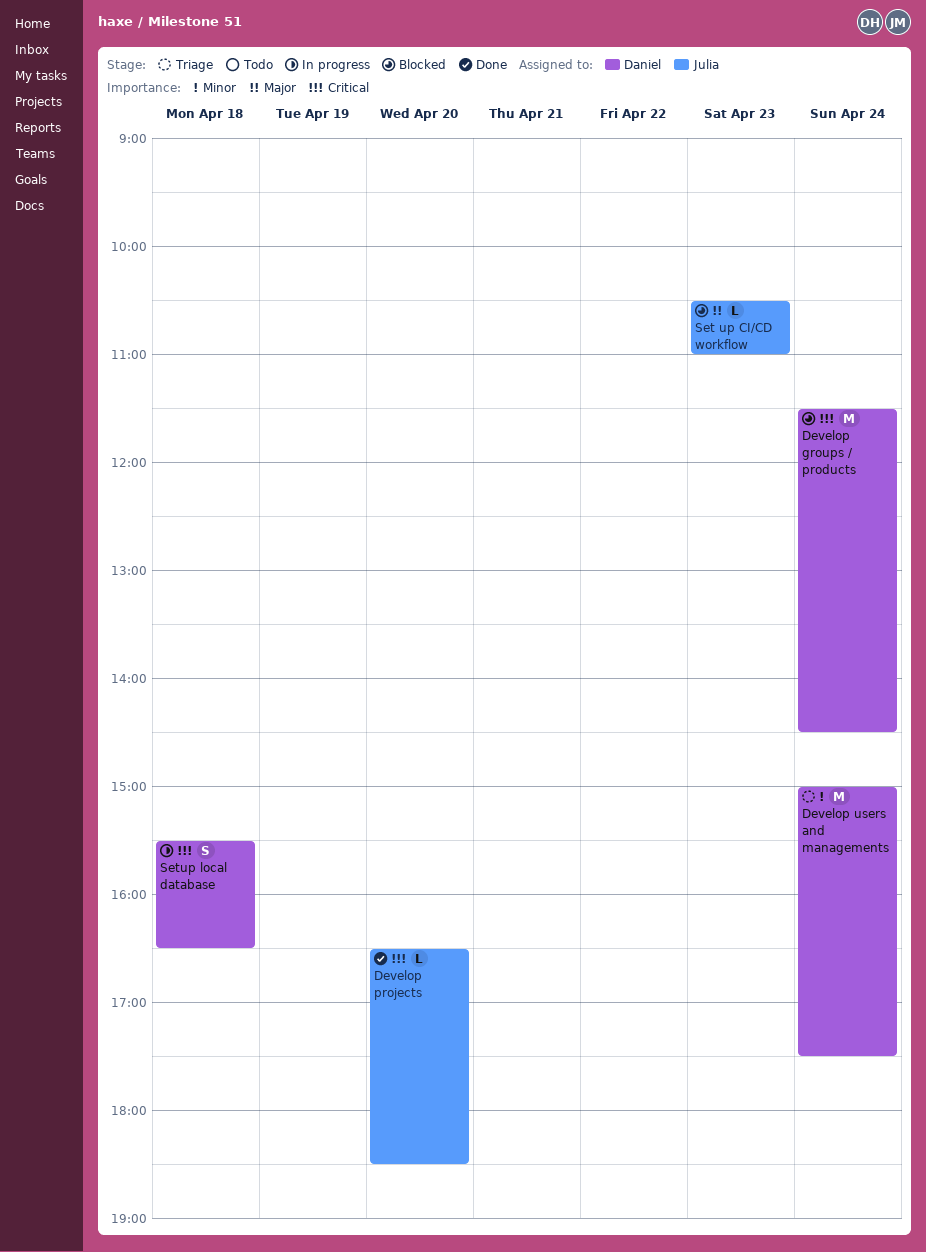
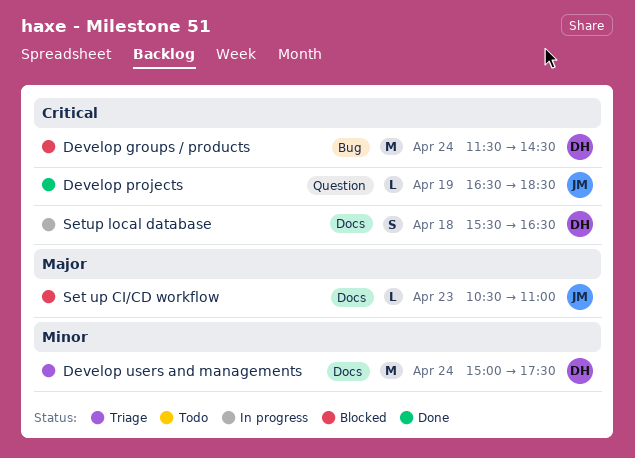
Develop projects, day: Apr 20 -> Apr 19

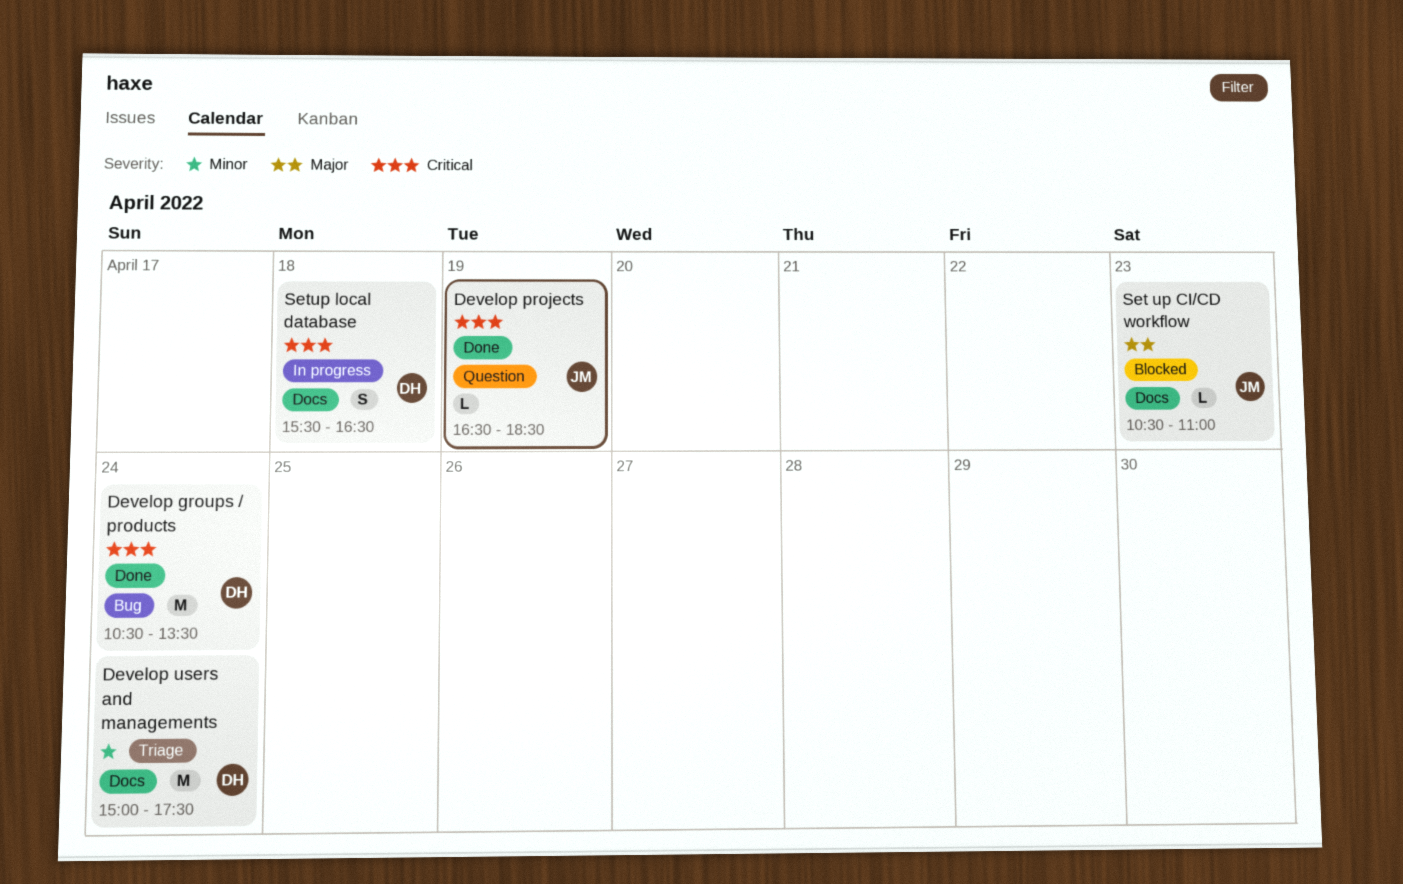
Develop groups / products, status: Blocked -> Done
Develop groups / products, begins: 11:30 -> 10:30
Develop groups / products, ends: 14:30 -> 13:30

